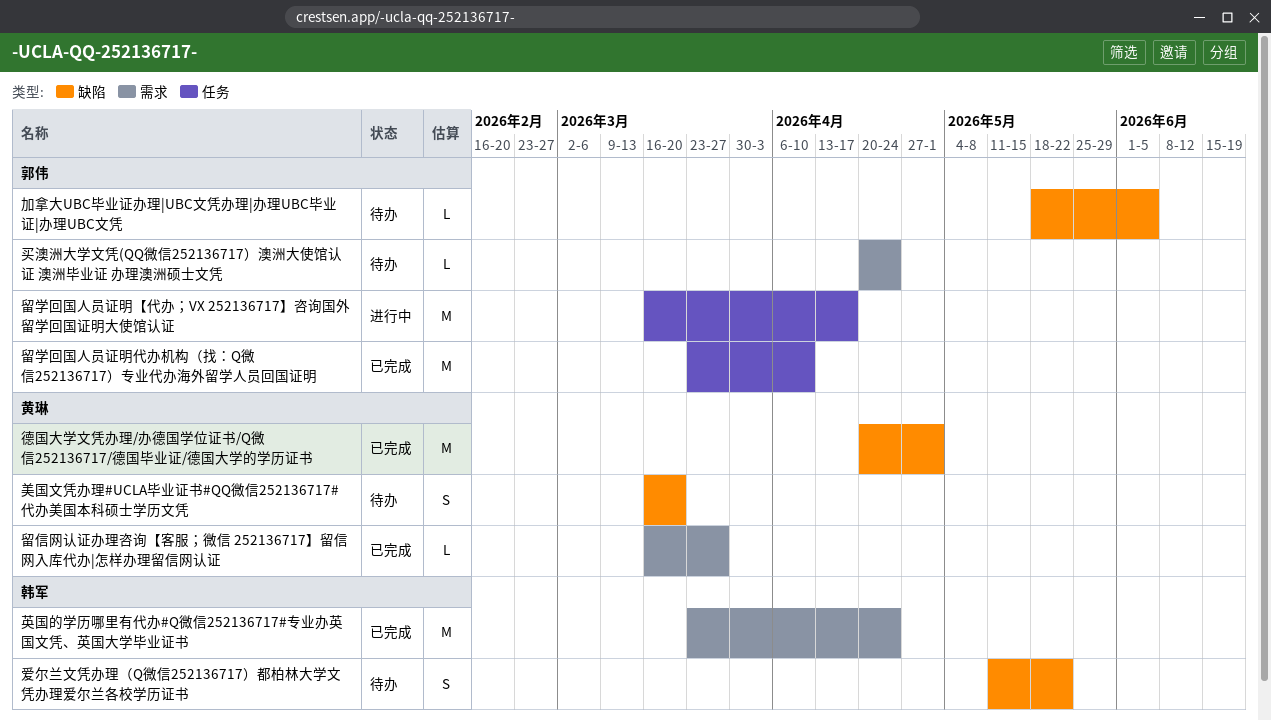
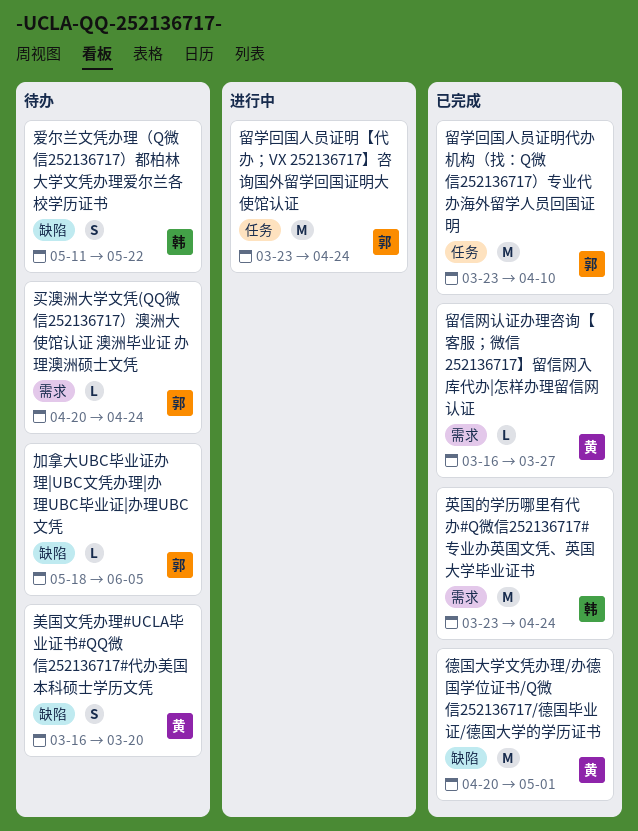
留学回国人员证明【代办；VX 252136717】咨询国外留学回国证明大使馆认证, start: Mar 16 -> Mar 23
留学回国人员证明【代办；VX 252136717】咨询国外留学回国证明大使馆认证, due: Apr 17 -> Apr 24

